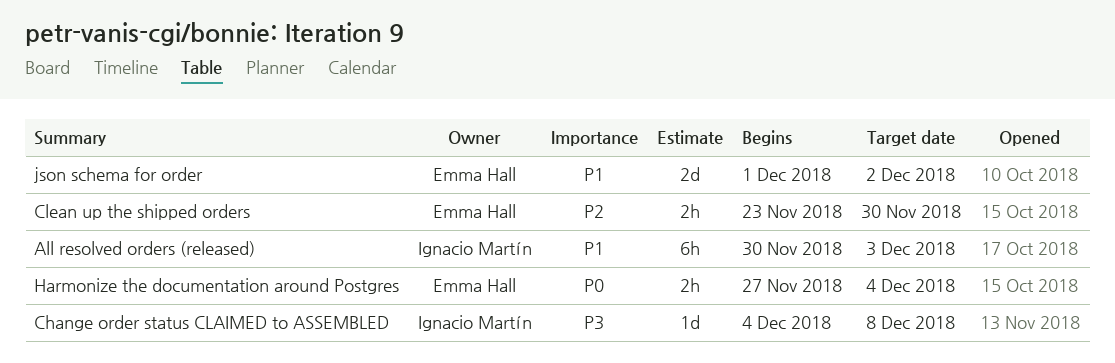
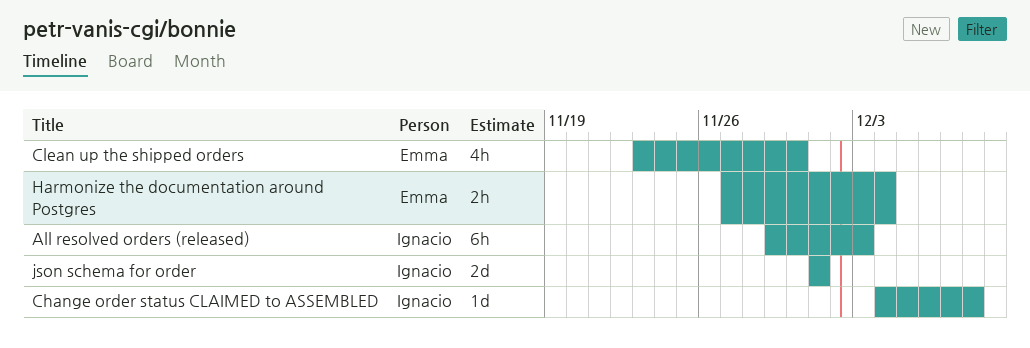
All resolved orders (released), start: Nov 30 -> Nov 29
Clean up the shipped orders, estimate: 2h -> 4h
json schema for order, owner: Emma Hall -> Ignacio Martín
json schema for order, due: Dec 2 -> Dec 1

